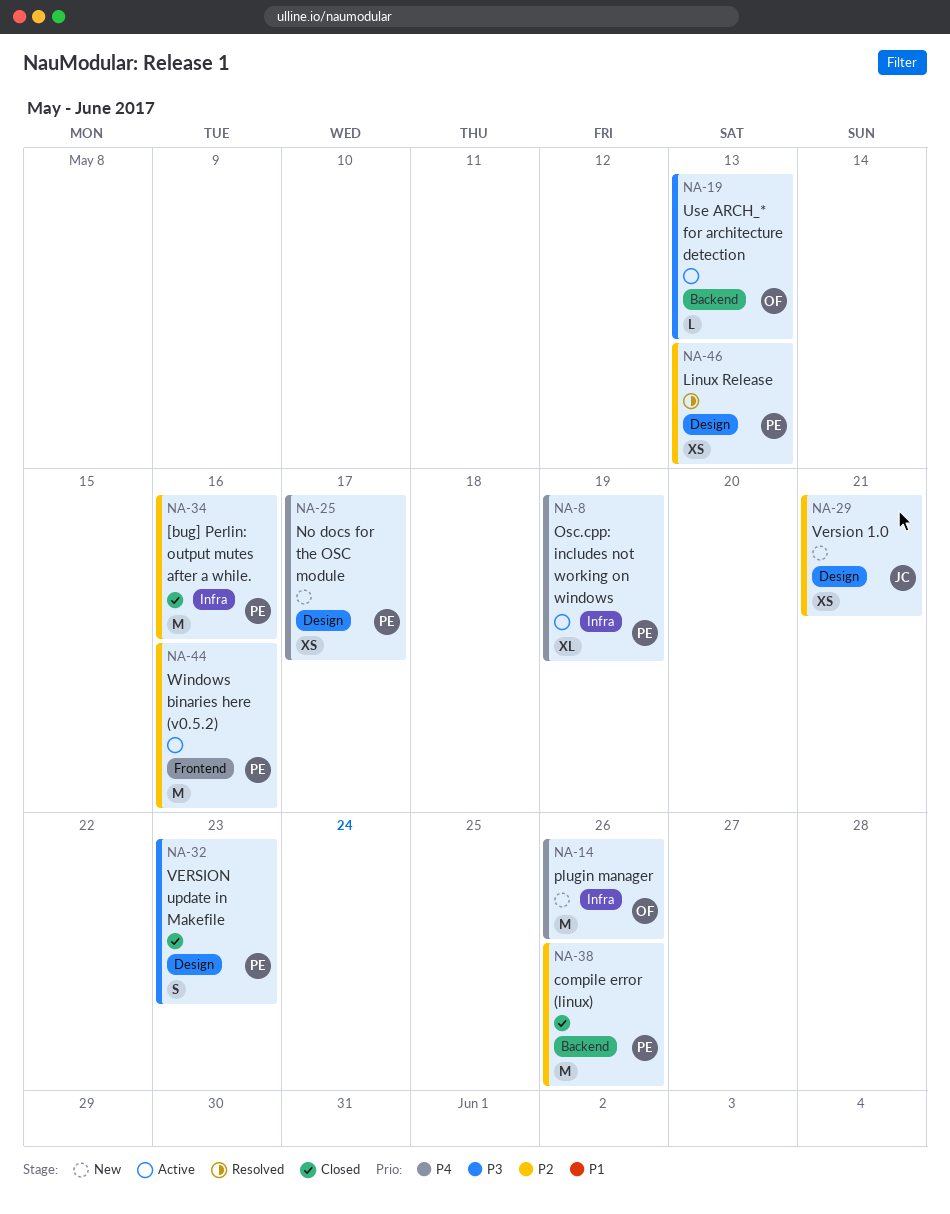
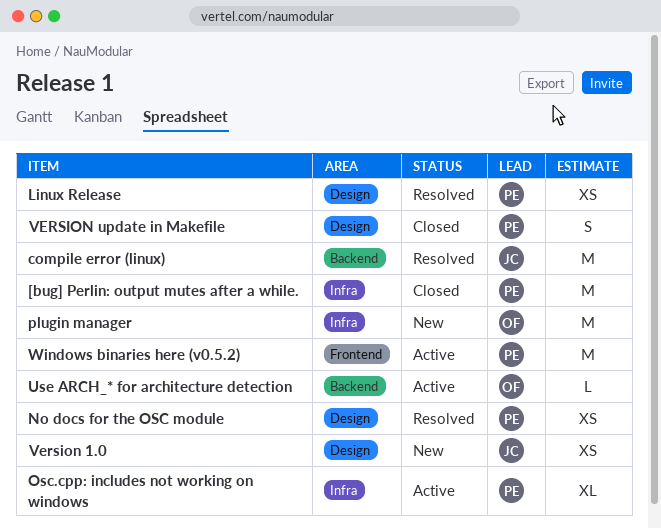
compile error (linux), status: Closed -> Resolved
compile error (linux), owner: PE -> JC
No docs for the OSC module, status: New -> Resolved

